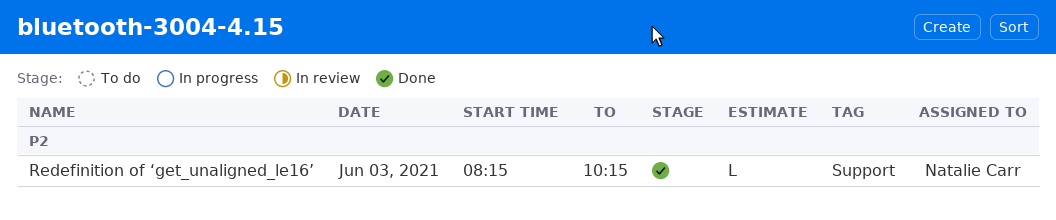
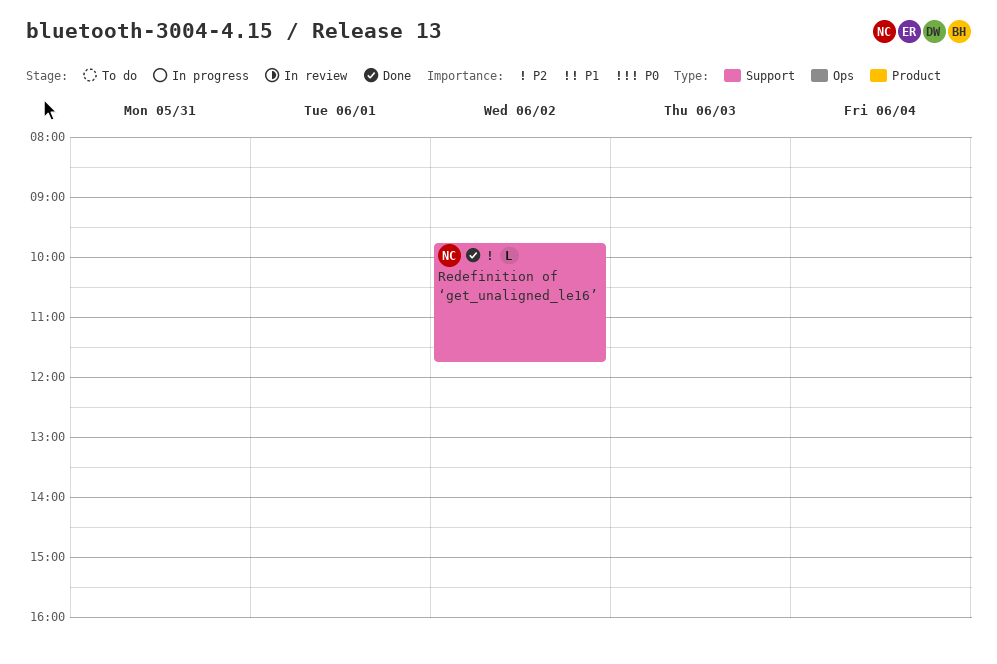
Redefinition of ‘get_unaligned_le16’, day: Jun 3 -> Jun 2
Redefinition of ‘get_unaligned_le16’, begins: 08:15 -> 09:45
Redefinition of ‘get_unaligned_le16’, ends: 10:15 -> 11:45

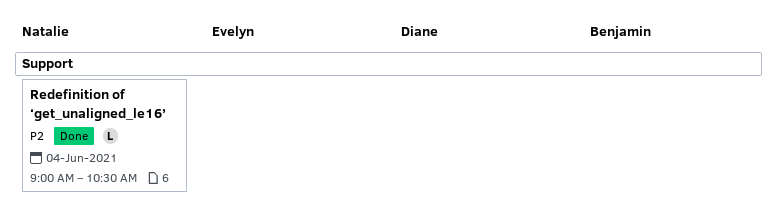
Redefinition of ‘get_unaligned_le16’, day: Jun 2 -> Jun 4
Redefinition of ‘get_unaligned_le16’, begins: 09:45 -> 09:00
Redefinition of ‘get_unaligned_le16’, ends: 11:45 -> 10:30

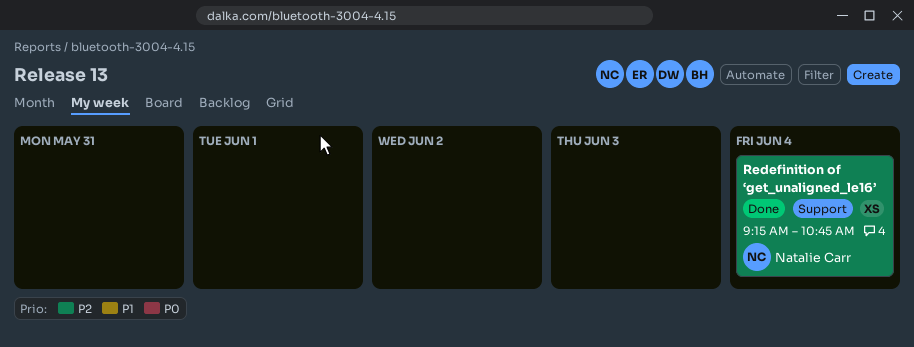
Redefinition of ‘get_unaligned_le16’, estimate: L -> XS
Redefinition of ‘get_unaligned_le16’, begins: 09:00 -> 09:15
Redefinition of ‘get_unaligned_le16’, ends: 10:30 -> 10:45

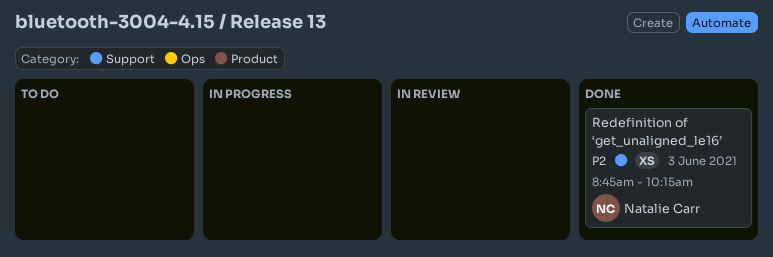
Redefinition of ‘get_unaligned_le16’, day: Jun 4 -> Jun 3
Redefinition of ‘get_unaligned_le16’, begins: 09:15 -> 08:45
Redefinition of ‘get_unaligned_le16’, ends: 10:45 -> 10:15

